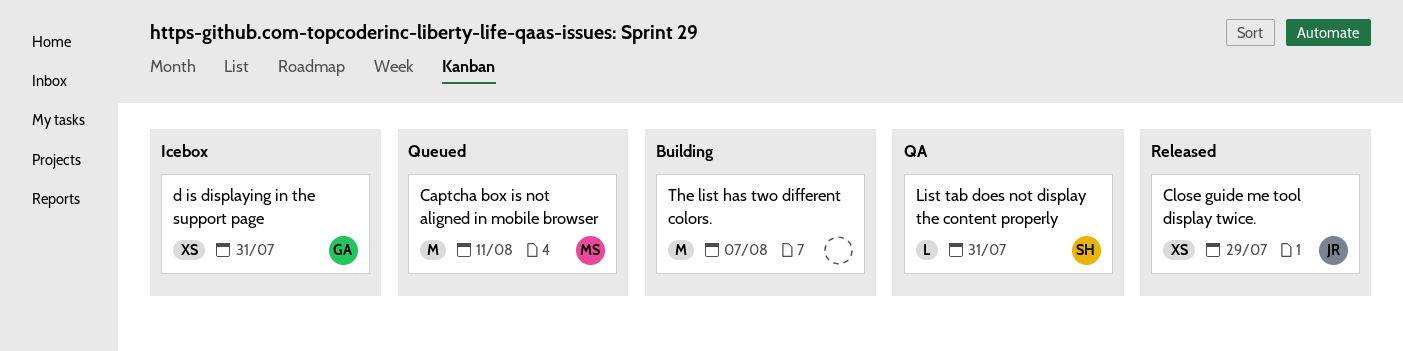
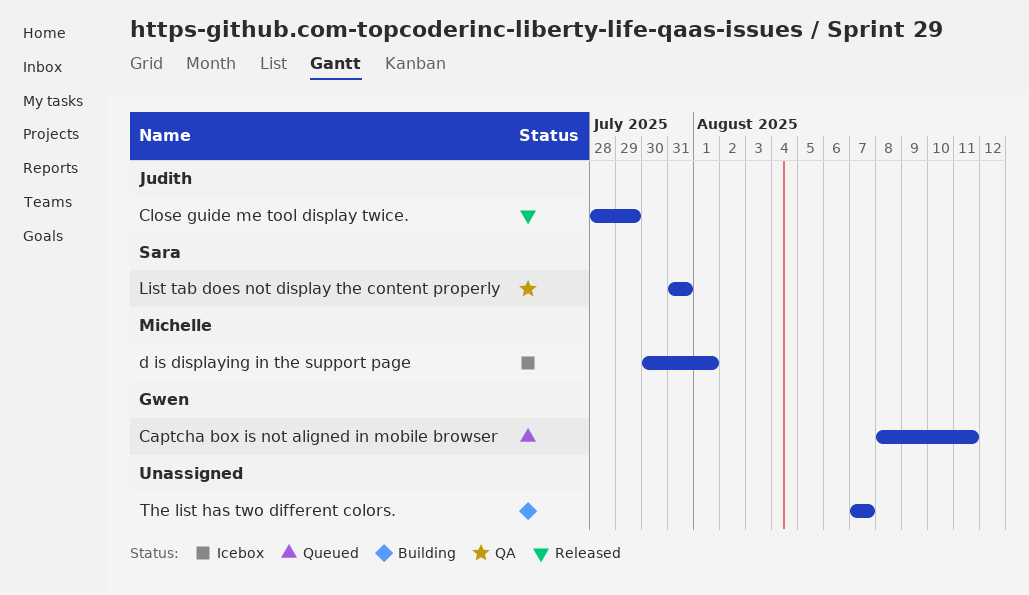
Captcha box is not aligned in mobile browser, owner: Michelle -> Gwen
d is displaying in the support page, owner: Gwen -> Michelle
d is displaying in the support page, due: Jul 31 -> Aug 1

